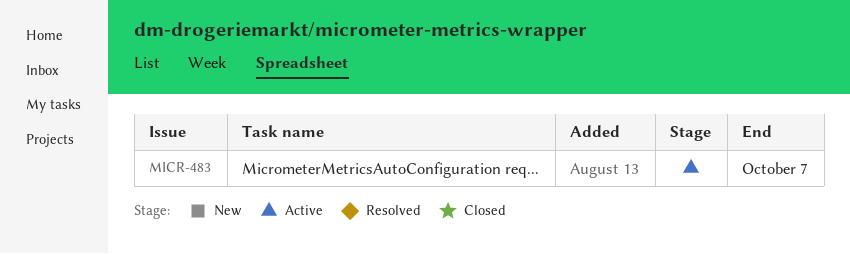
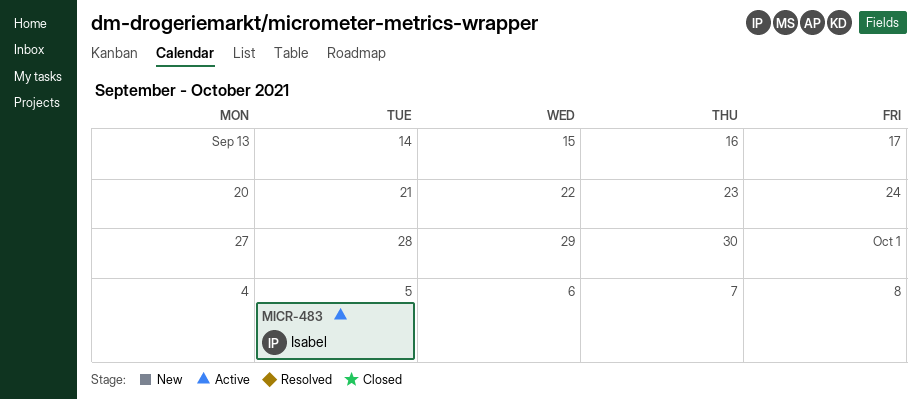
MICR-483, due: Oct 7 -> Oct 5

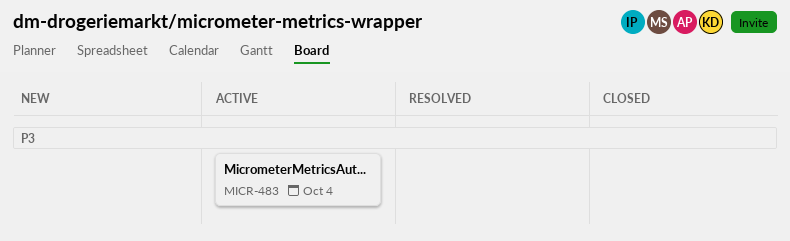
MICR-483, due: Oct 5 -> Oct 4

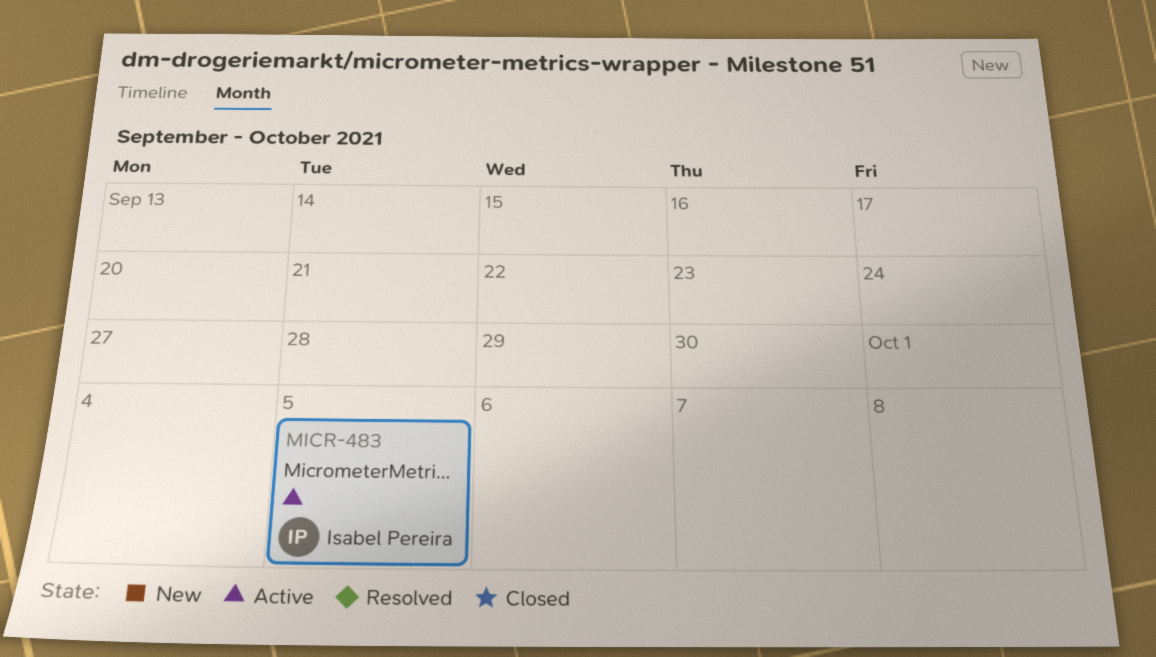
MICR-483, due: Oct 4 -> Oct 5

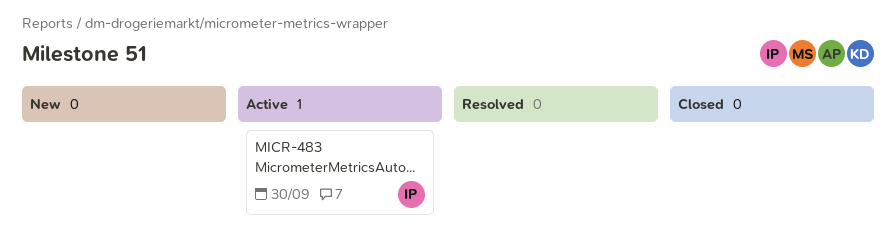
MICR-483, due: Oct 5 -> Sep 30

